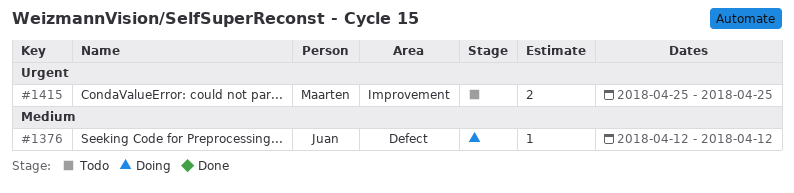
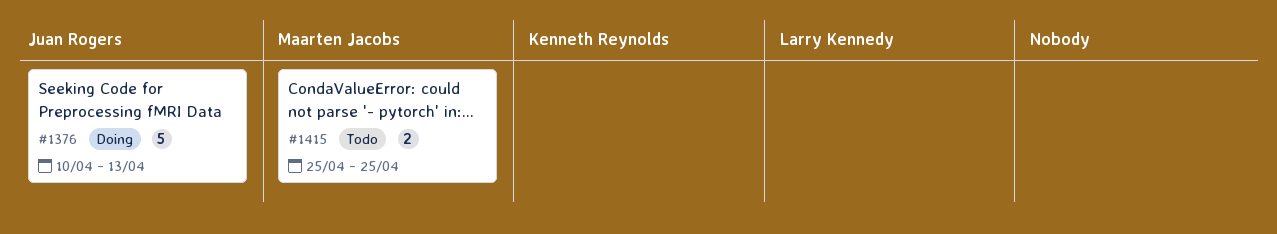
#1376, estimate: 1 -> 5
#1376, start: Apr 12 -> Apr 10
#1376, due: Apr 12 -> Apr 13

